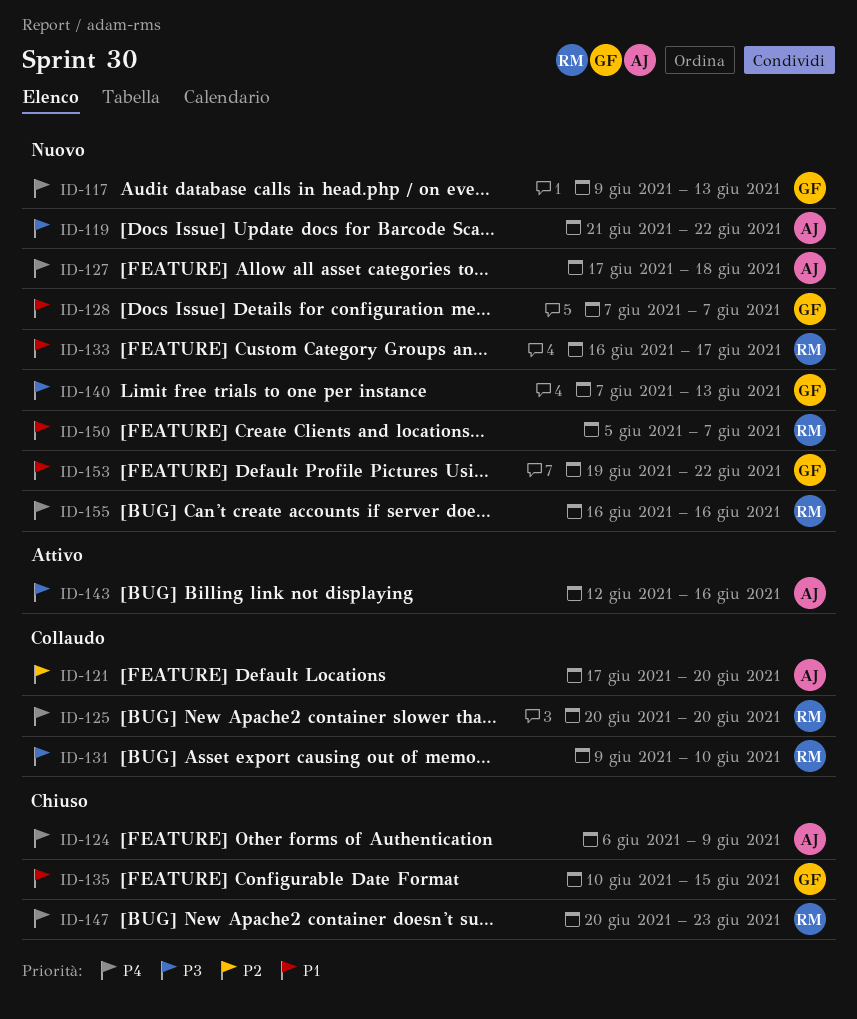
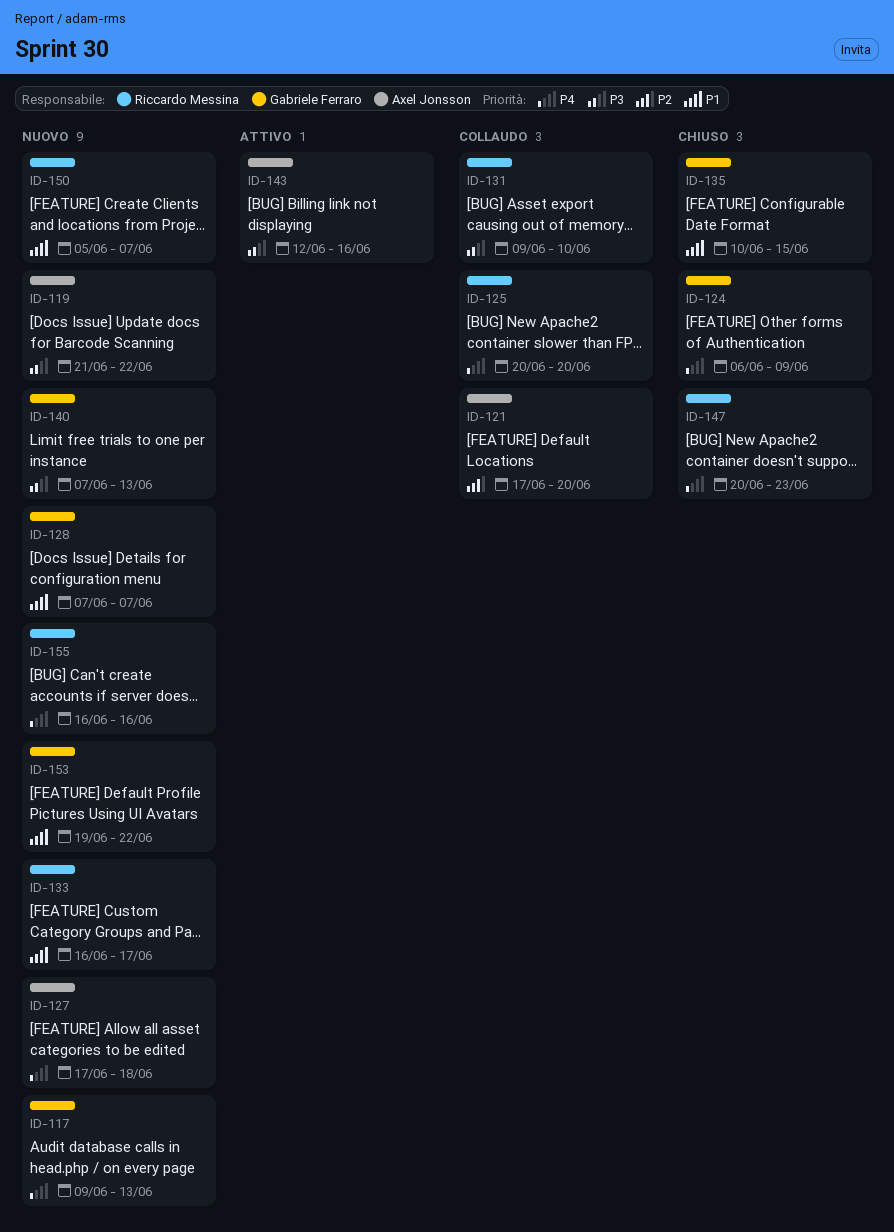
ID-124, owner: Axel Jonsson -> Gabriele Ferraro

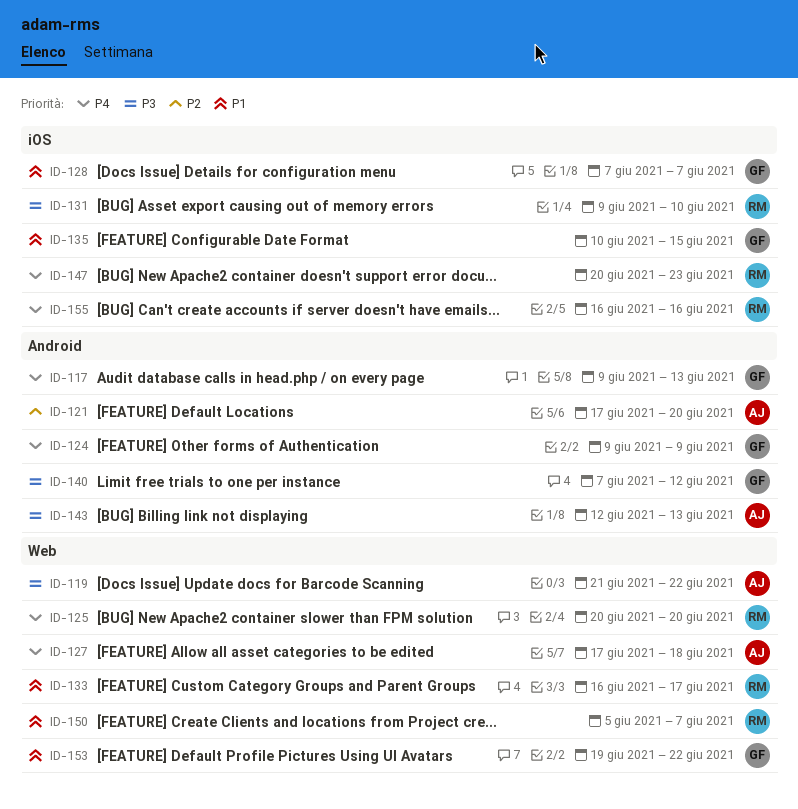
ID-124, start: Jun 6 -> Jun 9
ID-140, due: Jun 13 -> Jun 12
ID-143, due: Jun 16 -> Jun 13

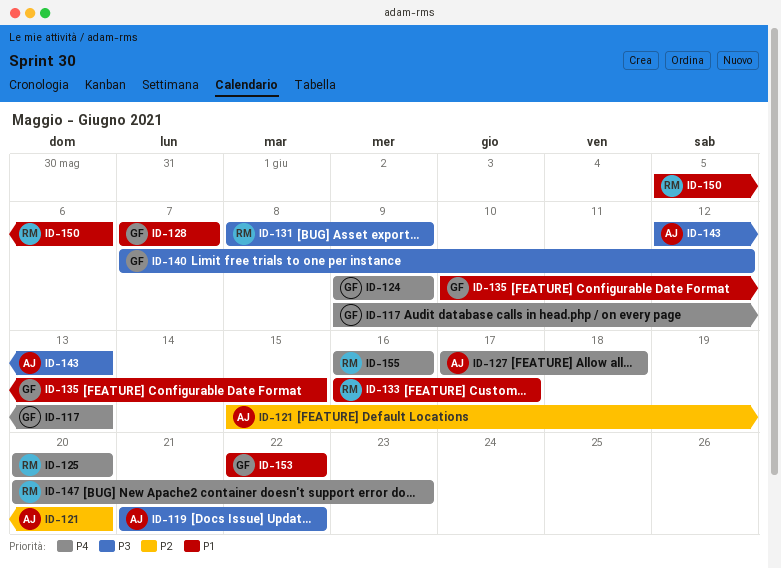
ID-121, start: Jun 17 -> Jun 15
ID-131, start: Jun 9 -> Jun 8
ID-131, due: Jun 10 -> Jun 9
ID-150, due: Jun 7 -> Jun 6
ID-153, start: Jun 19 -> Jun 22

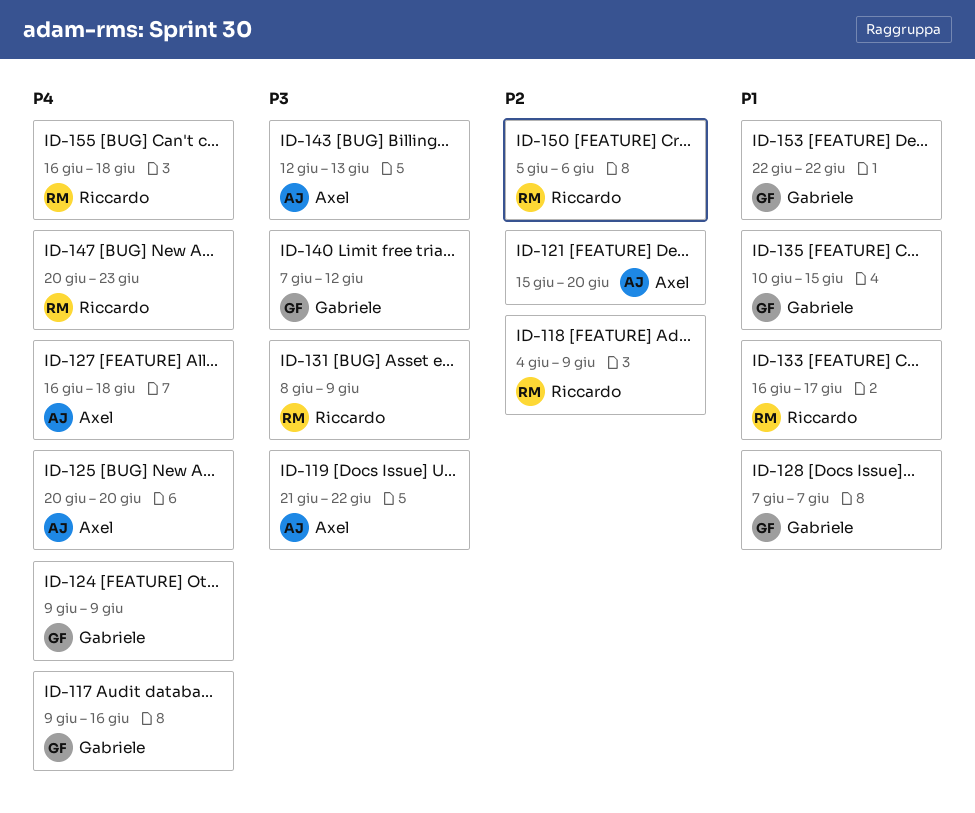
ID-117, due: Jun 13 -> Jun 16
ID-118: none -> present
ID-125, owner: Riccardo -> Axel
ID-127, start: Jun 17 -> Jun 16
ID-150, priority: P1 -> P2
ID-155, due: Jun 16 -> Jun 18

